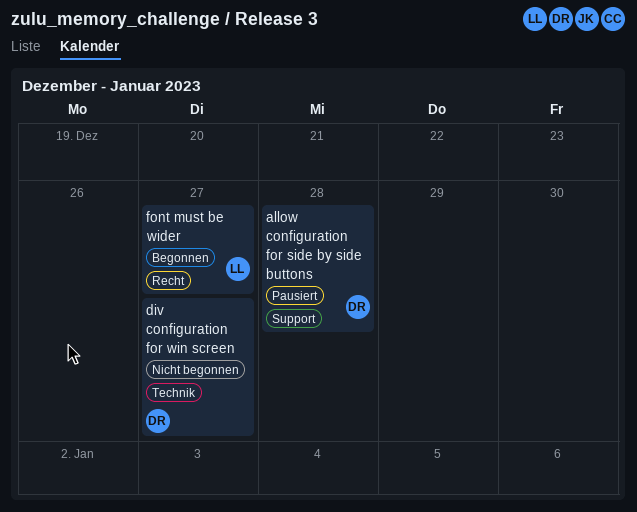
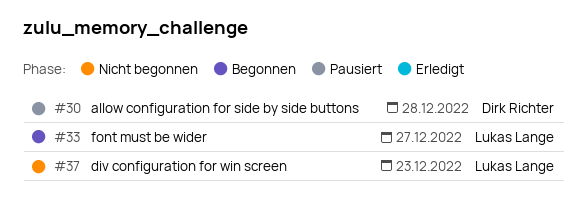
div configuration for win screen, owner: Dirk Richter -> Lukas Lange
div configuration for win screen, due: Dec 27 -> Dec 23

